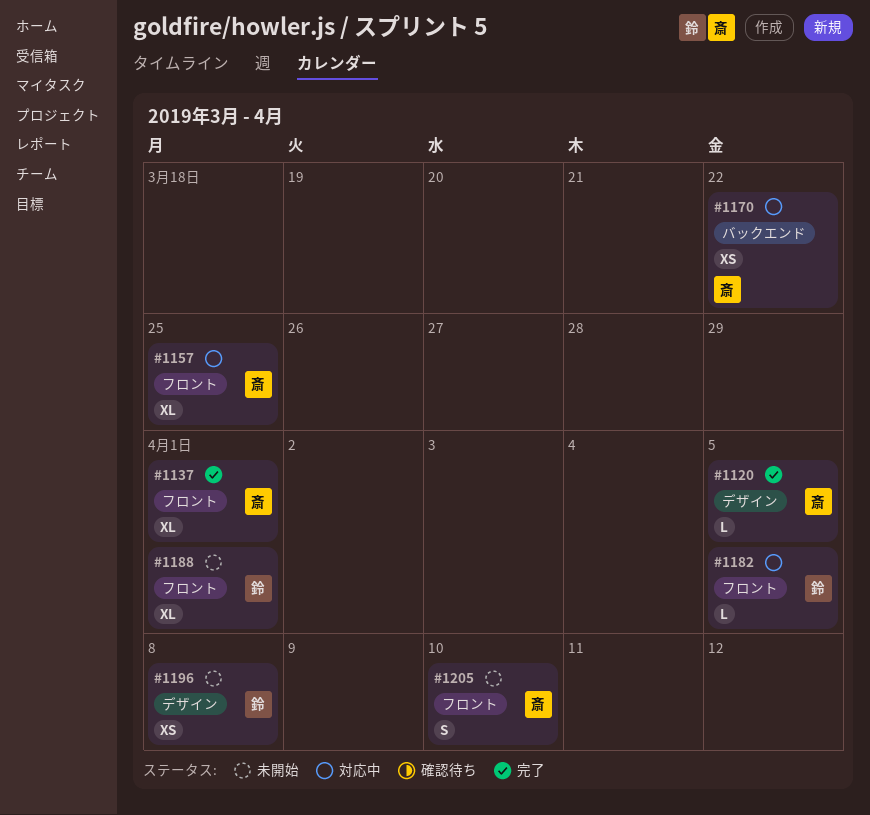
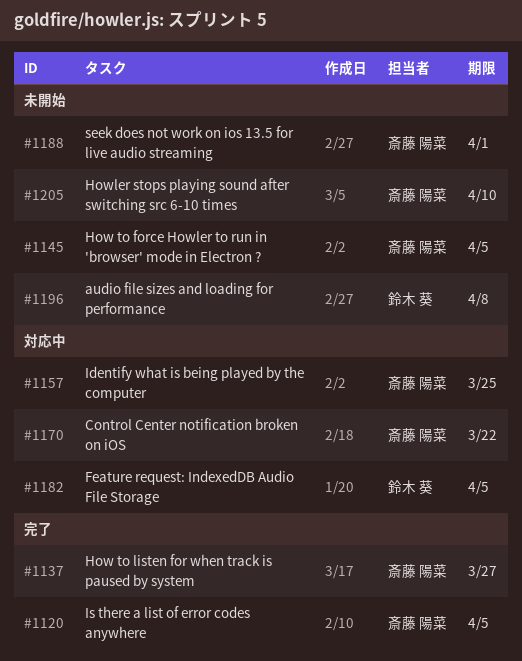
#1137, due: Apr 1 -> Mar 27
#1145: none -> present
#1188, owner: 鈴木 葵 -> 斎藤 陽菜

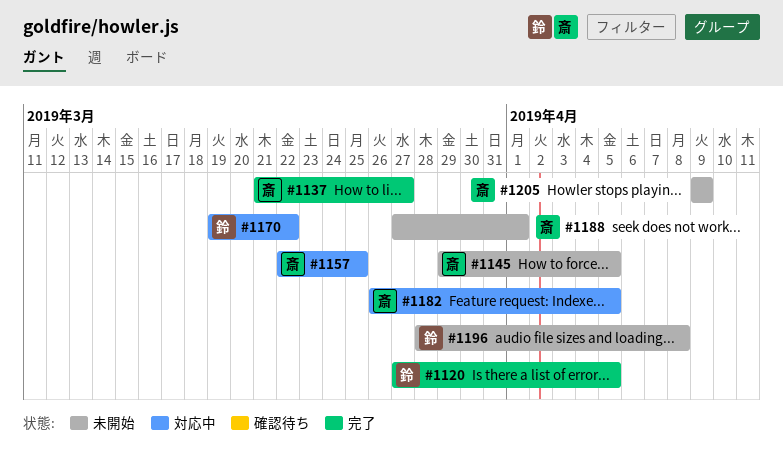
#1120, owner: 斎藤 陽菜 -> 鈴木 葵
#1170, owner: 斎藤 陽菜 -> 鈴木 葵
#1182, owner: 鈴木 葵 -> 斎藤 陽菜
#1205, due: Apr 10 -> Apr 9

